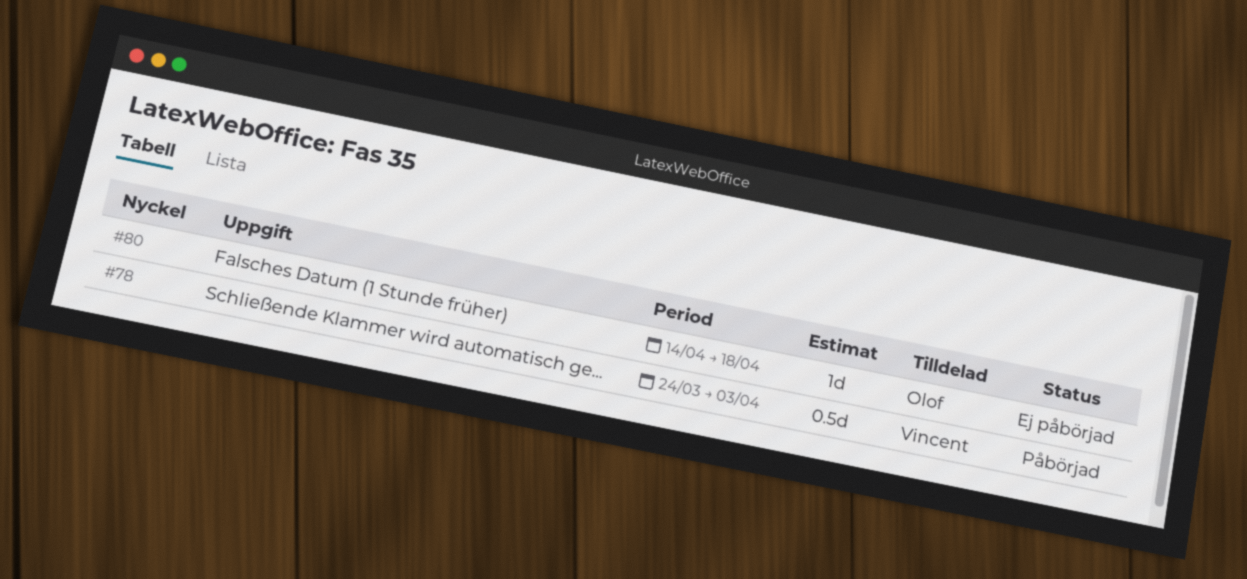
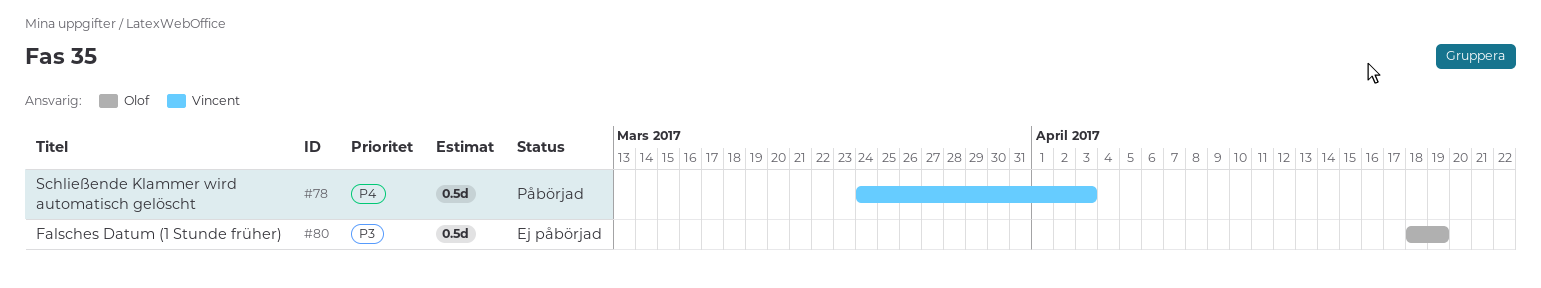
#80, estimate: 1d -> 0.5d
#80, start: Apr 14 -> Apr 18
#80, due: Apr 18 -> Apr 19

